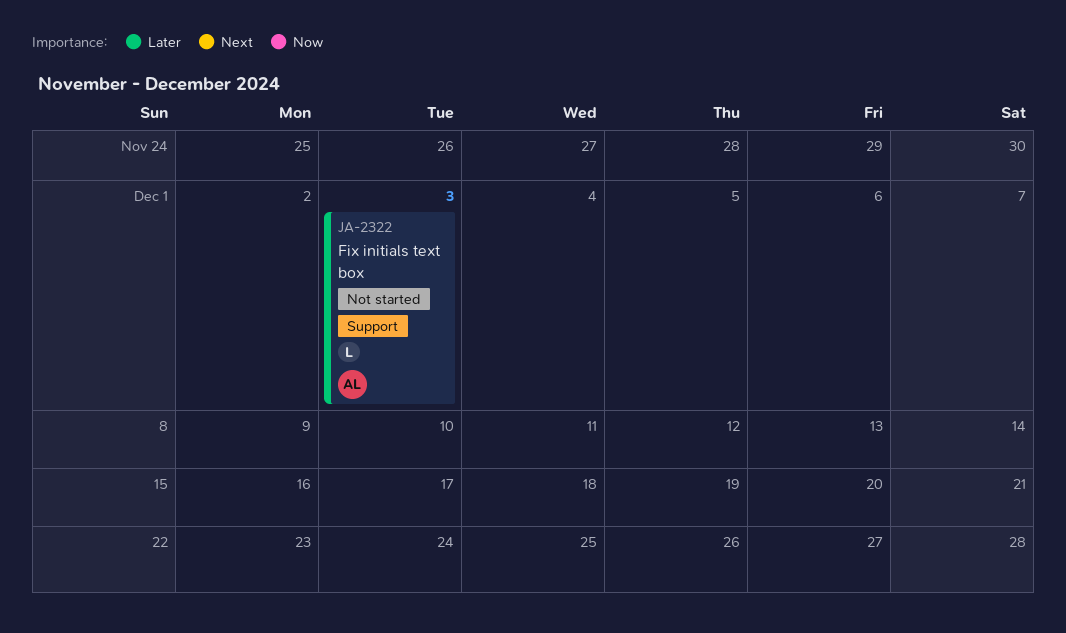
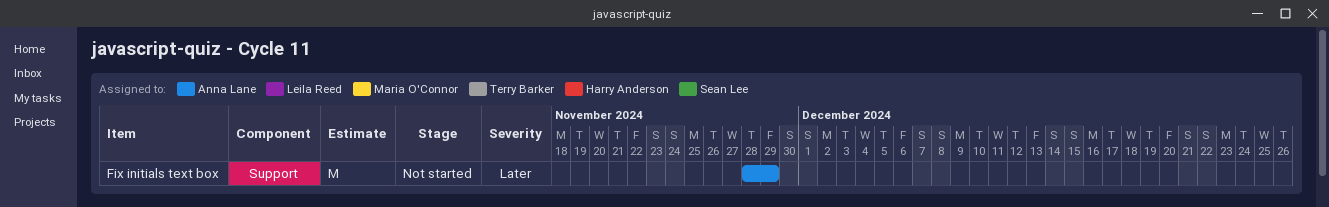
Fix initials text box, estimate: L -> M
Fix initials text box, due: Dec 3 -> Nov 29

